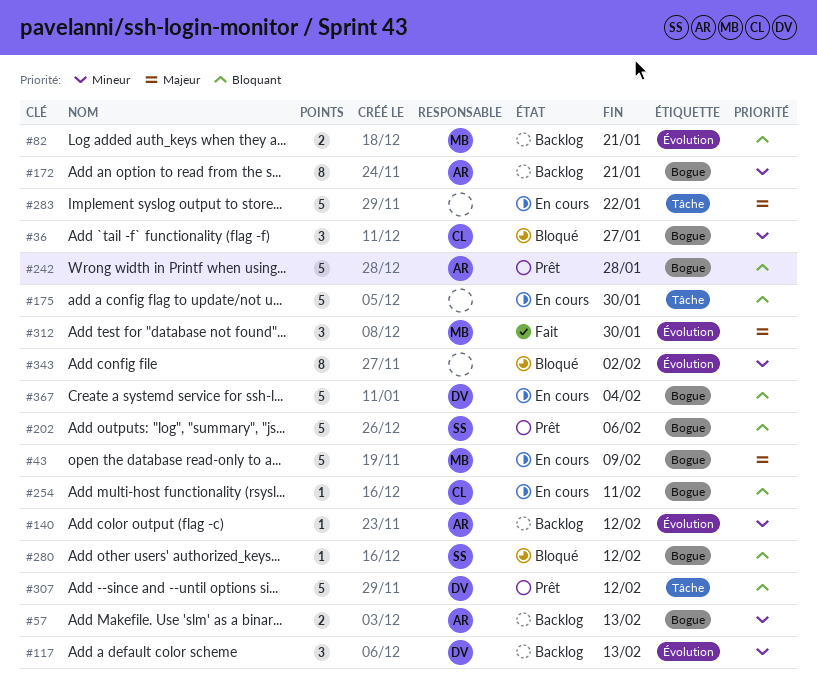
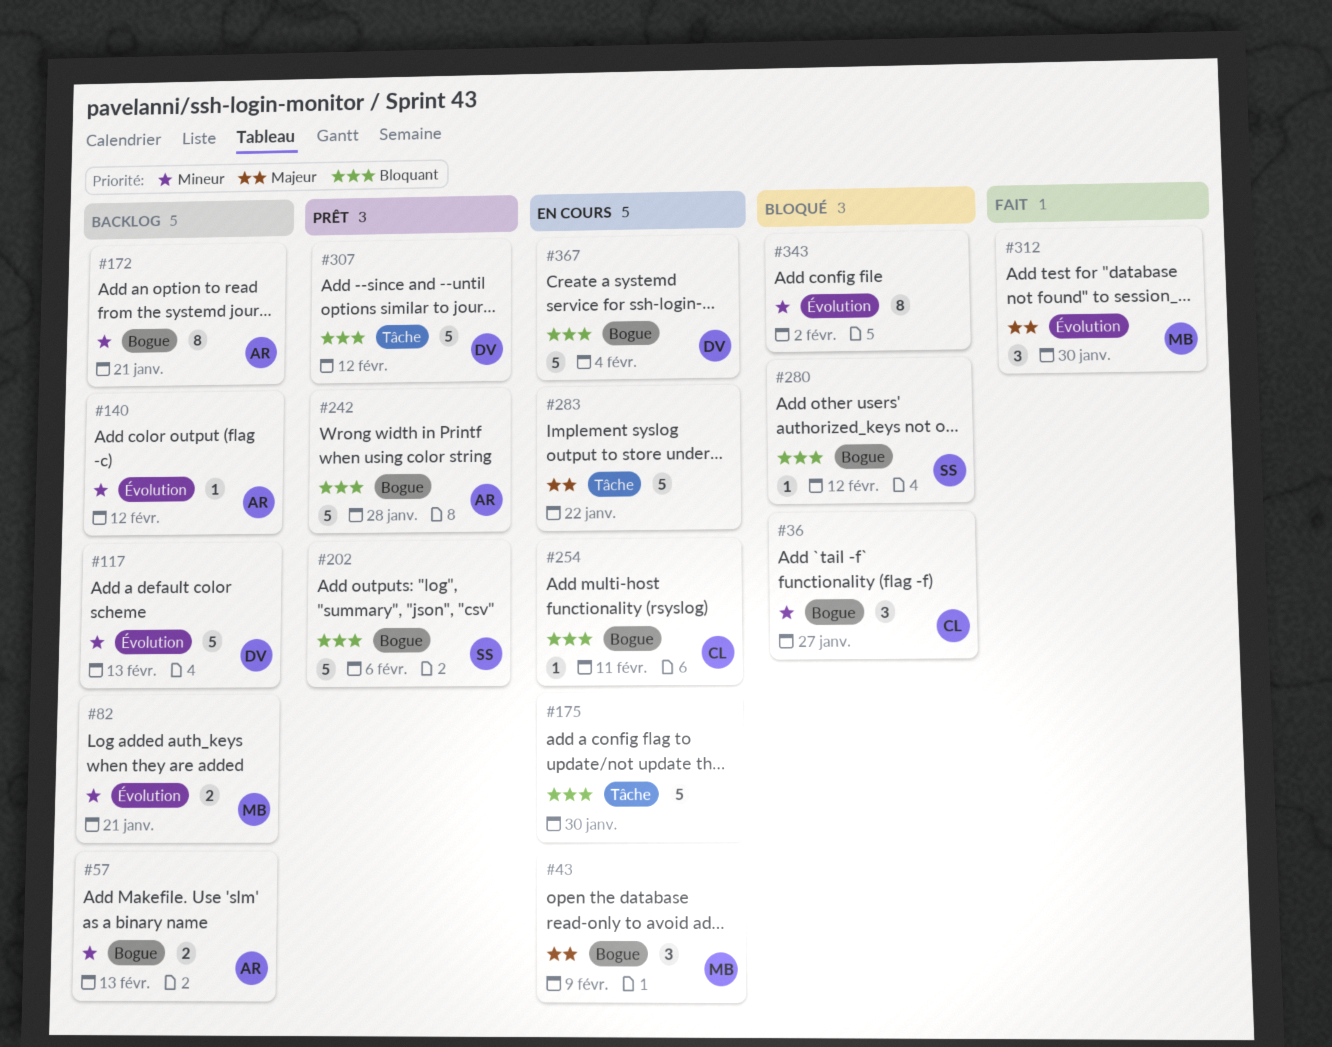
#43, estimate: 5 -> 3
#82, priority: Bloquant -> Mineur
#117, estimate: 3 -> 5

